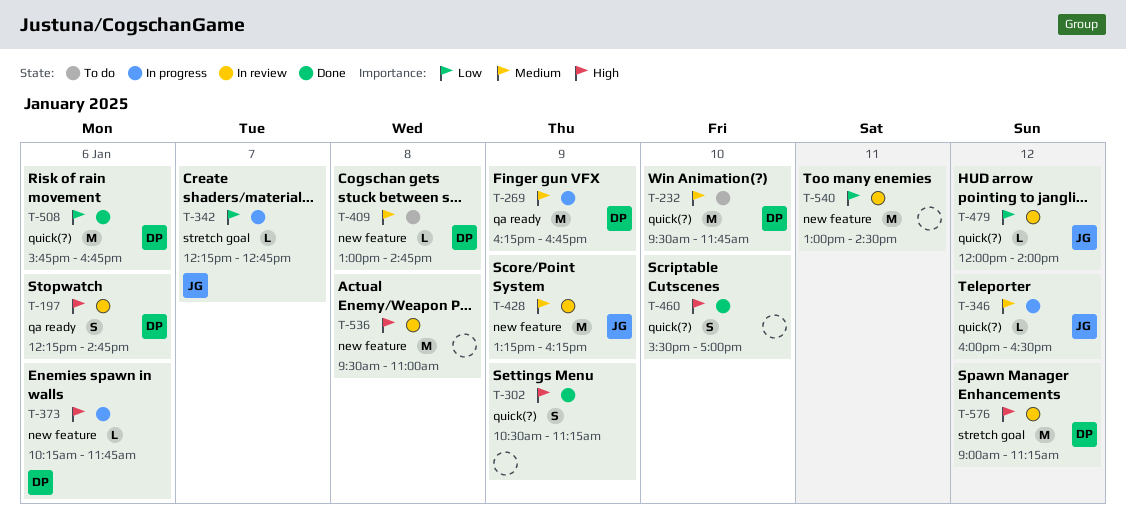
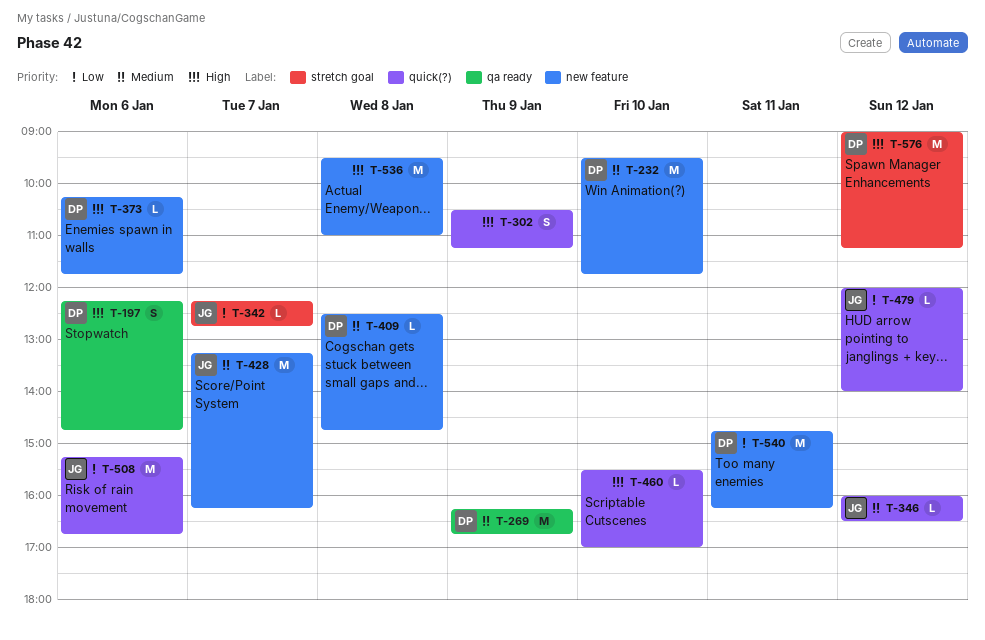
T-232, label: quick(?) -> new feature
T-409, begins: 13:00 -> 12:30
T-428, day: Jan 9 -> Jan 7
T-460, estimate: S -> L
T-508, owner: DP -> JG
T-508, begins: 15:45 -> 15:15
T-540, owner: none -> DP
T-540, begins: 13:00 -> 14:45
T-540, ends: 14:30 -> 16:15

